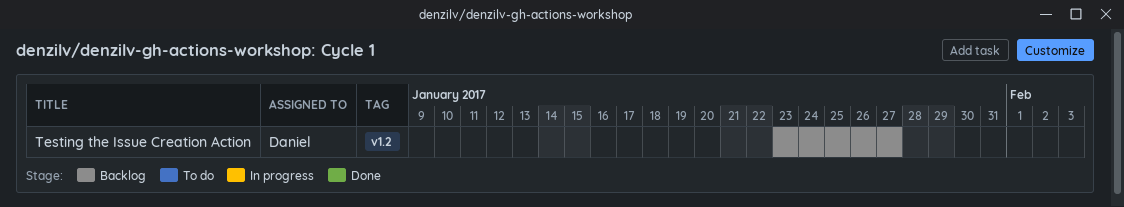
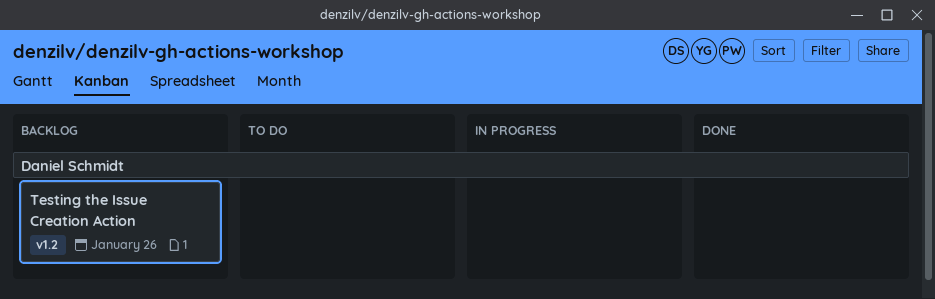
Testing the Issue Creation Action, due: Jan 27 -> Jan 26

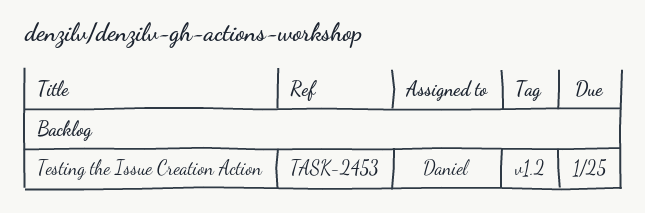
Testing the Issue Creation Action, due: Jan 26 -> Jan 25

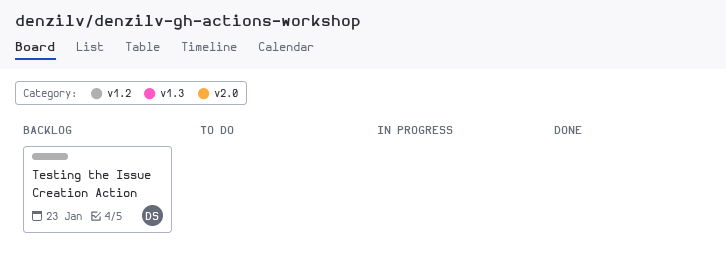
Testing the Issue Creation Action, due: Jan 25 -> Jan 23

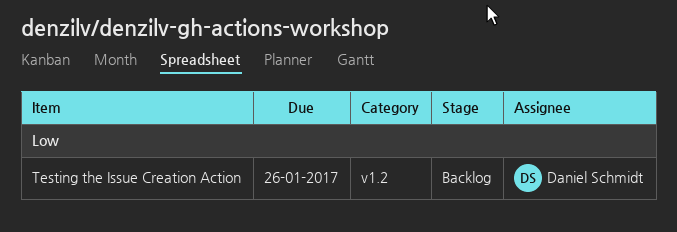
Testing the Issue Creation Action, due: Jan 23 -> Jan 26

